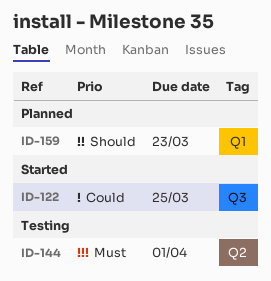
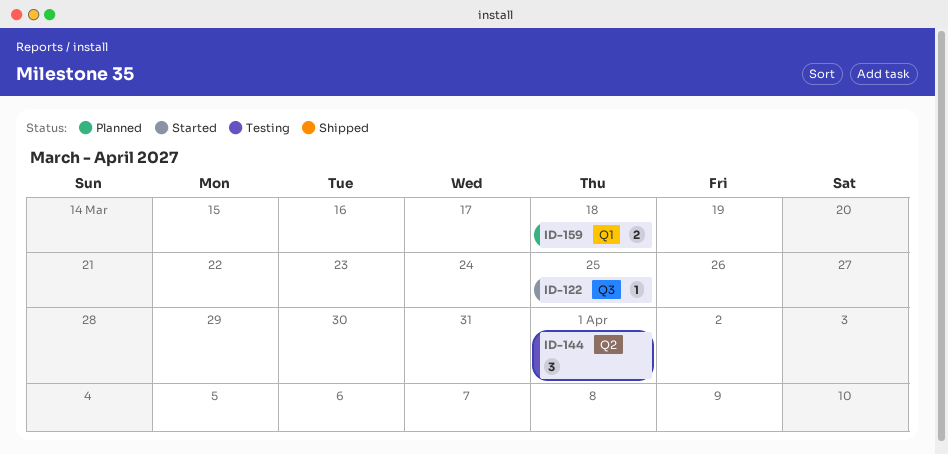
ID-159, due: Mar 23 -> Mar 18

